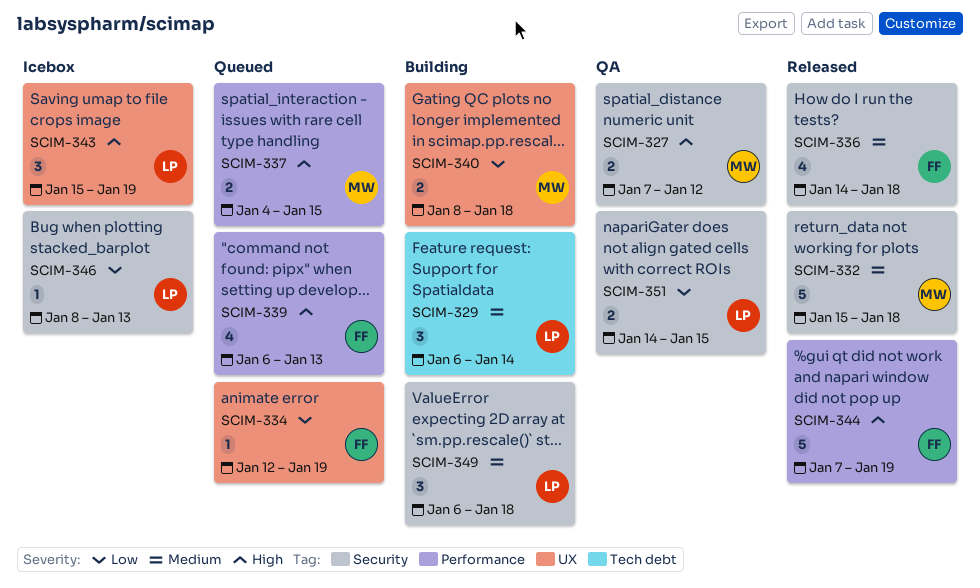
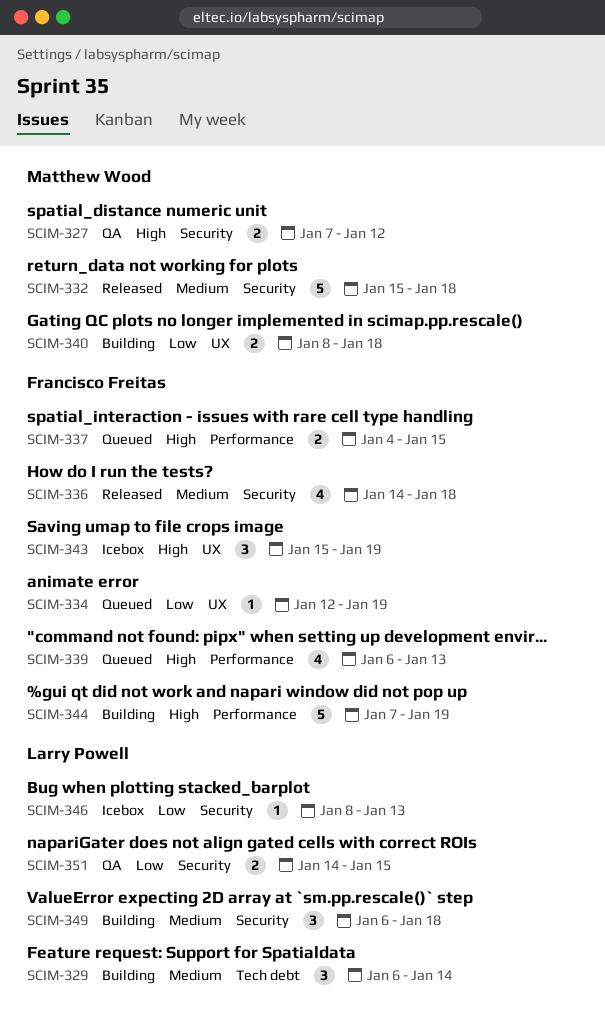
SCIM-337, owner: Matthew Wood -> Francisco Freitas
SCIM-343, owner: Larry Powell -> Francisco Freitas
SCIM-344, status: Released -> Building

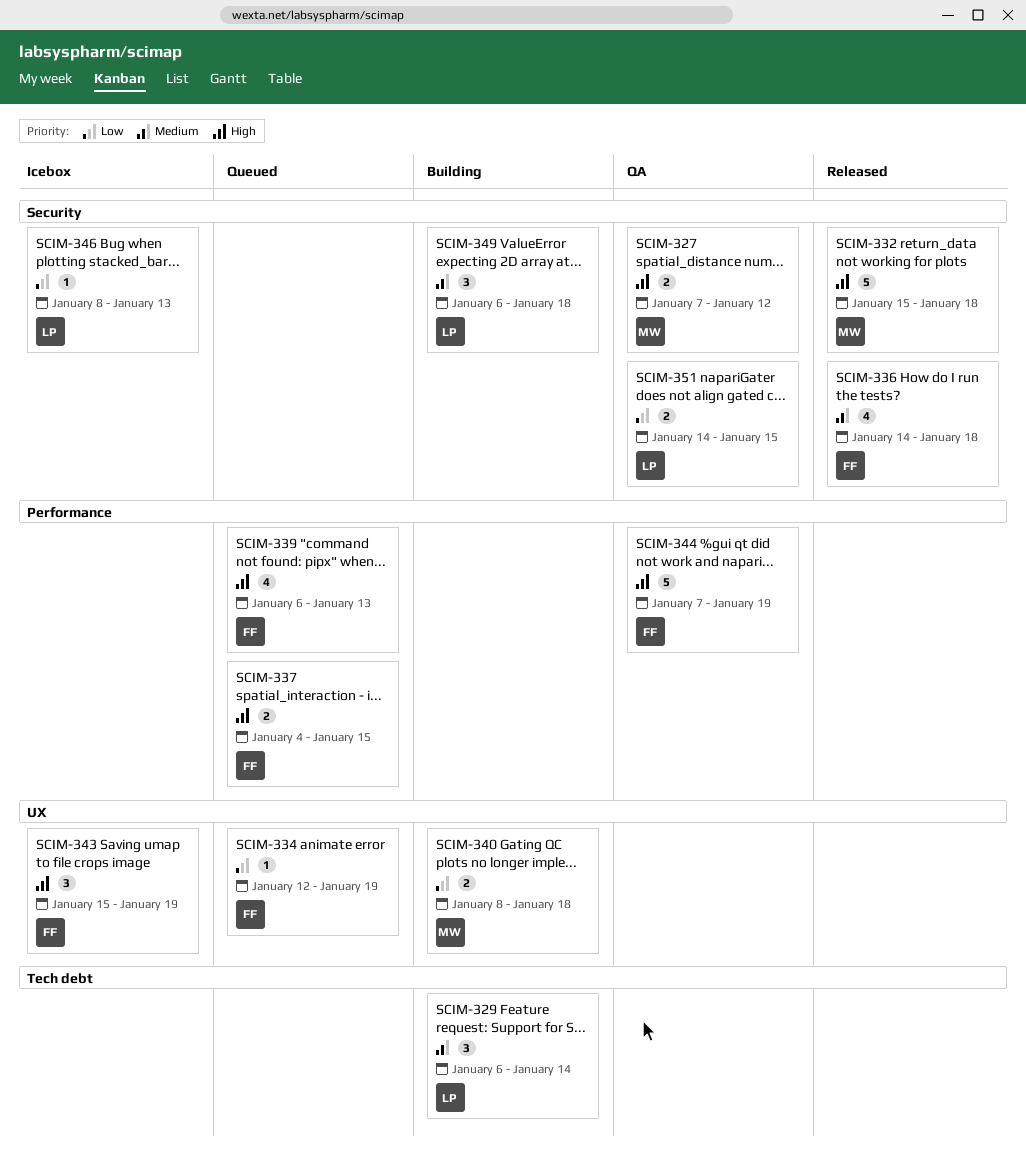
SCIM-332, priority: Medium -> High
SCIM-344, status: Building -> QA

